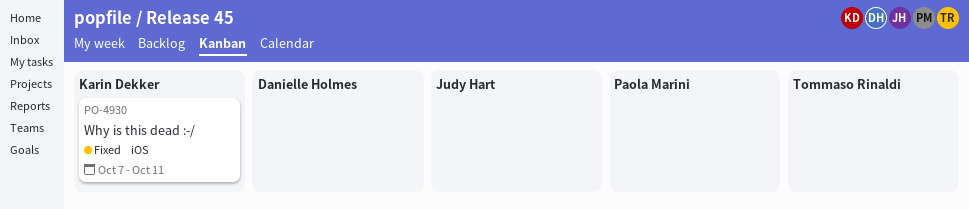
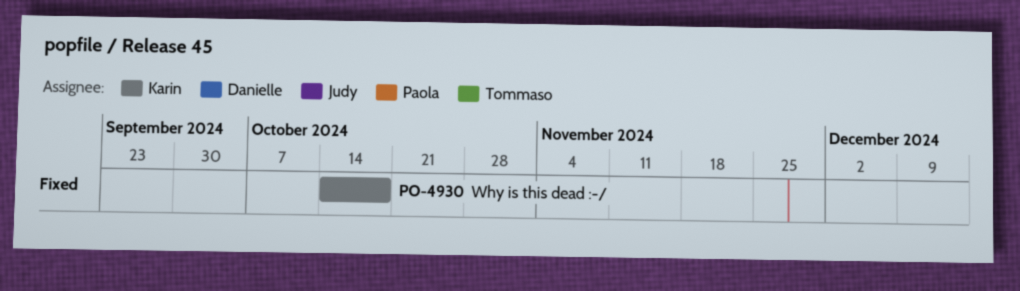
PO-4930, start: Oct 7 -> Oct 14
PO-4930, due: Oct 11 -> Oct 18

